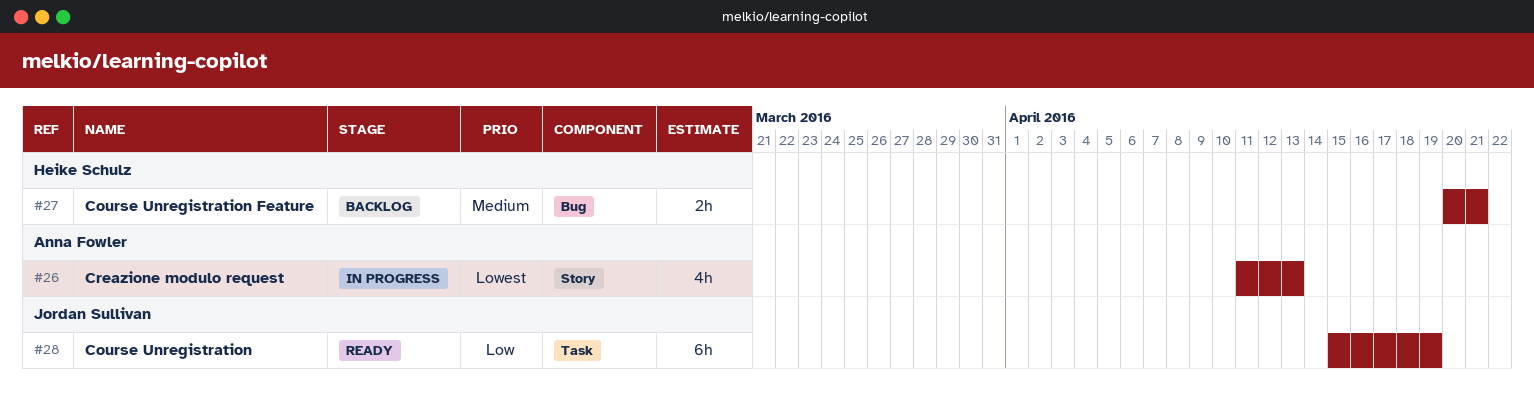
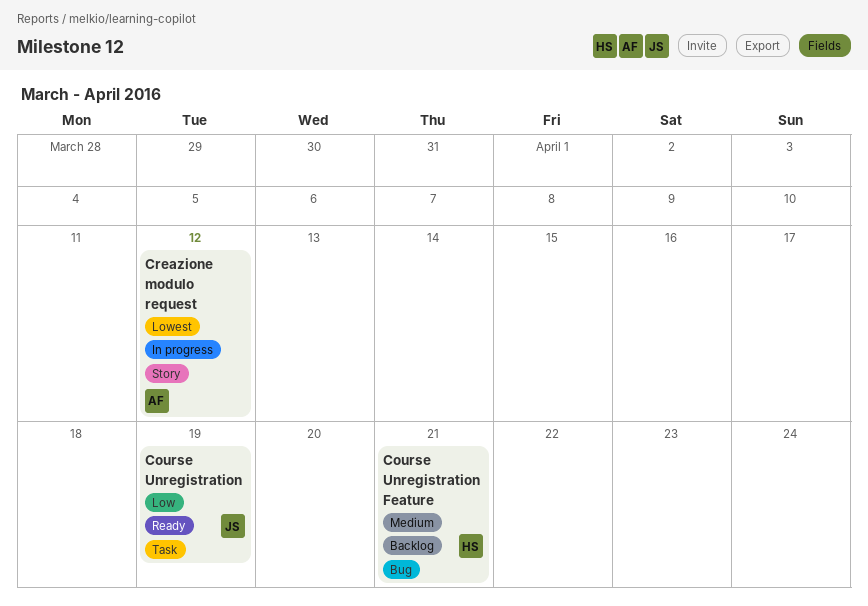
Creazione modulo request, due: Apr 13 -> Apr 12

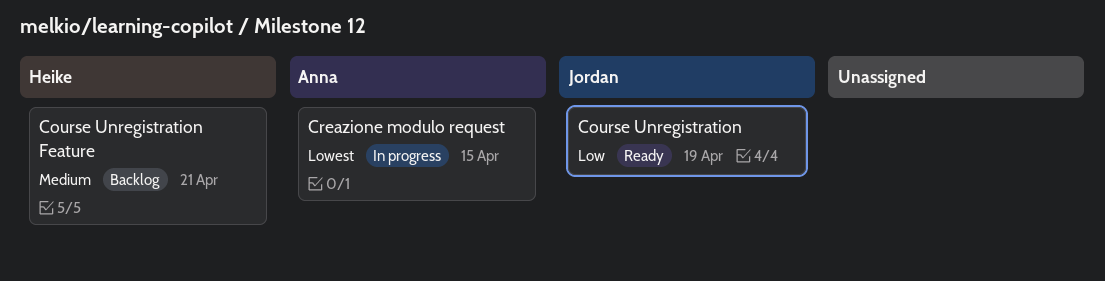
Creazione modulo request, due: Apr 12 -> Apr 15

